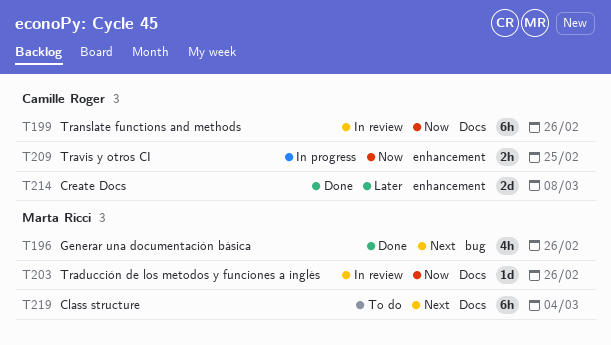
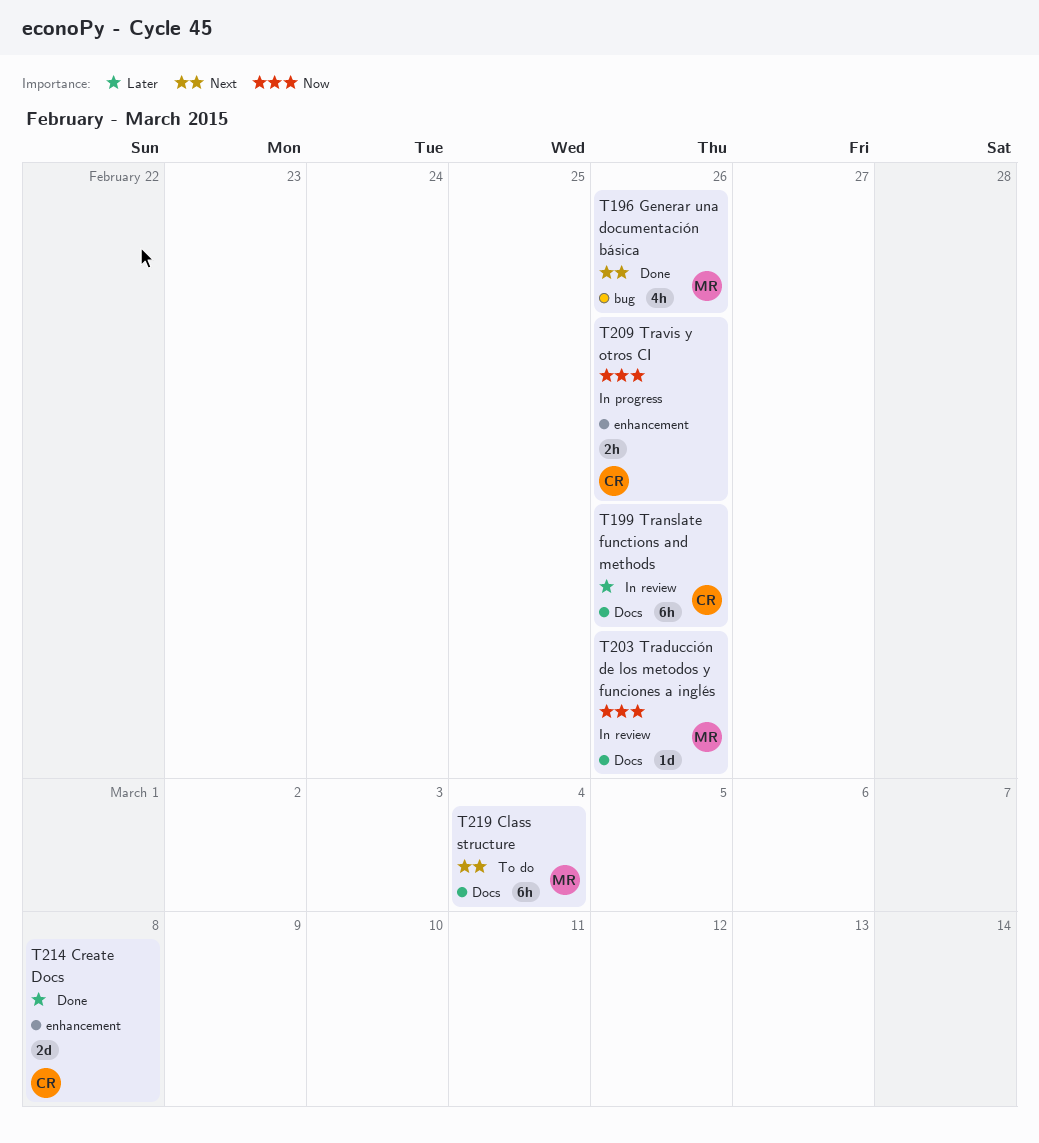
T199, priority: Now -> Later
T209, due: Feb 25 -> Feb 26

